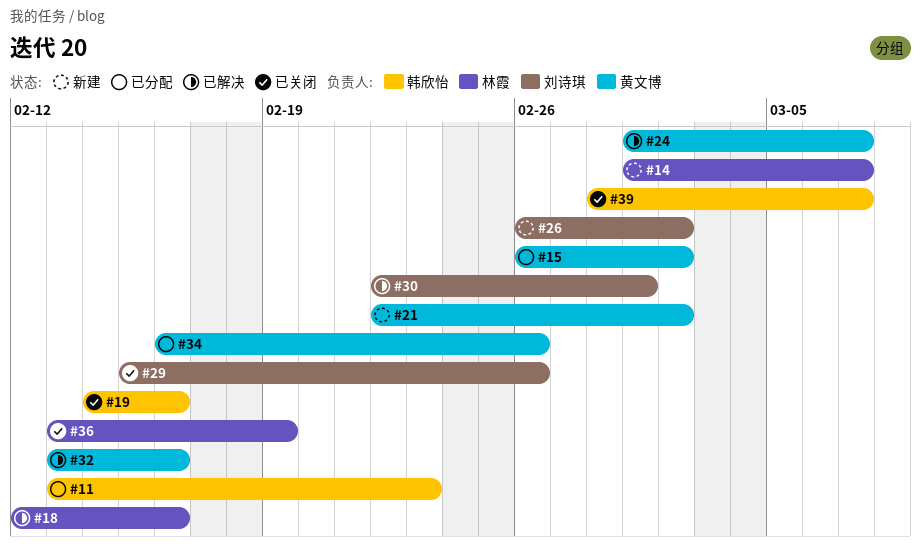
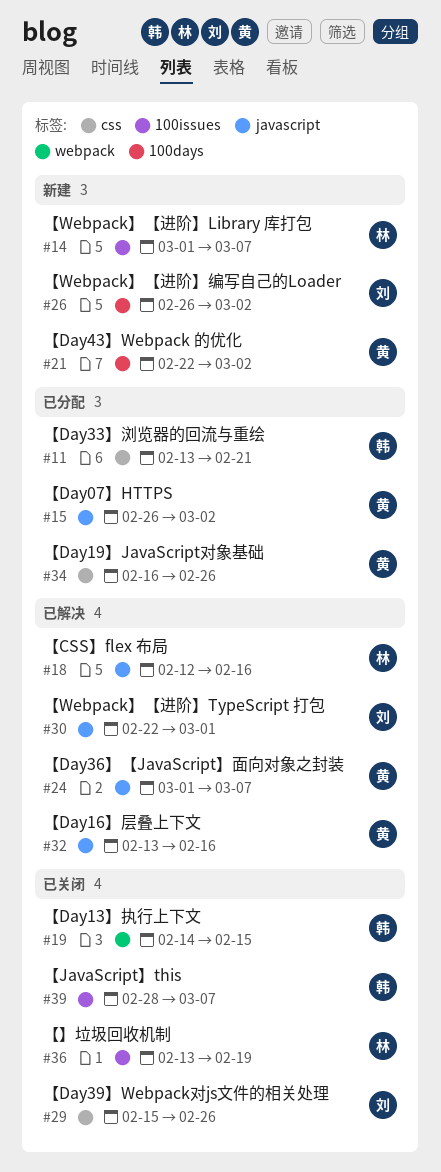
#11, due: Feb 23 -> Feb 21
#19, due: Feb 16 -> Feb 15

